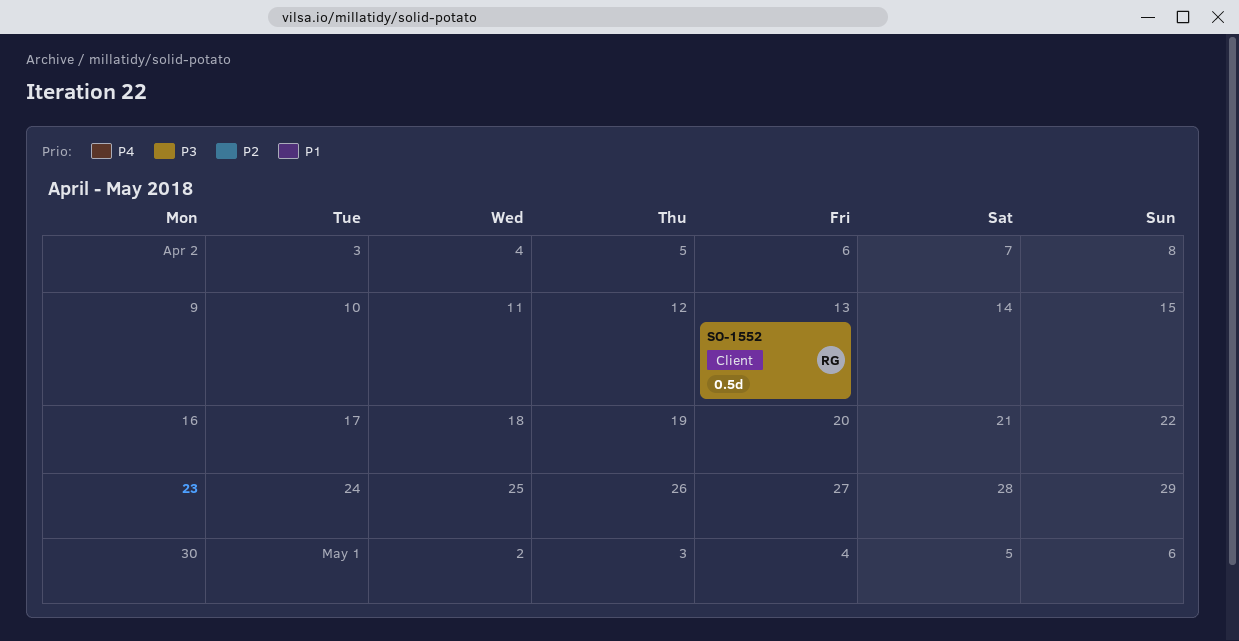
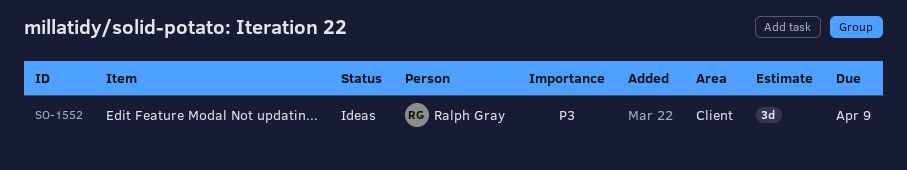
SO-1552, estimate: 0.5d -> 3d
SO-1552, due: Apr 13 -> Apr 9

